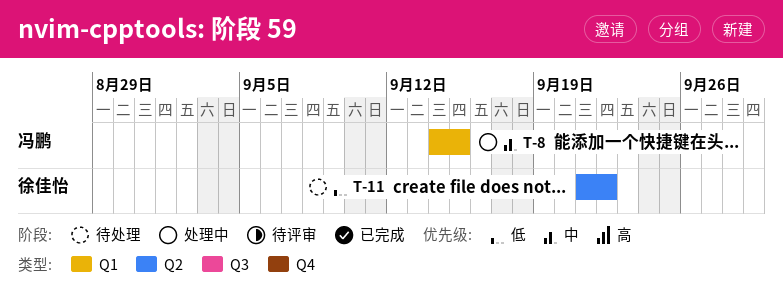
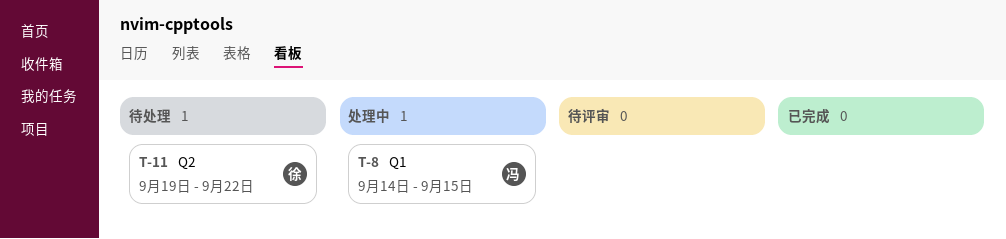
T-11, start: Sep 21 -> Sep 19

